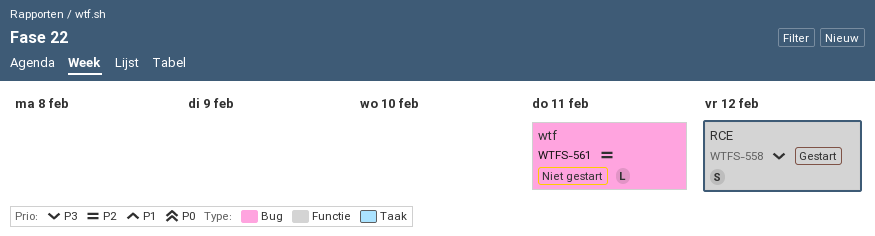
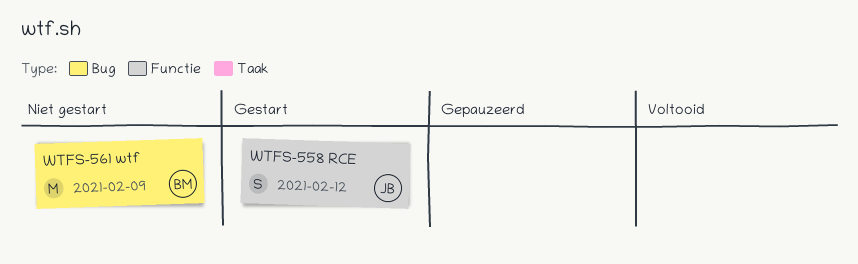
WTFS-561, estimate: L -> M
WTFS-561, due: Feb 11 -> Feb 9

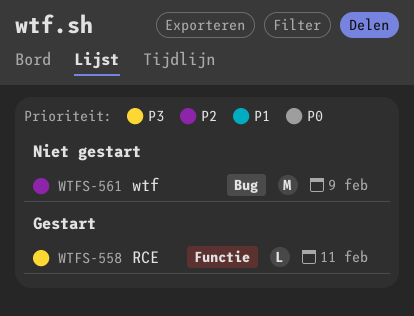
WTFS-558, estimate: S -> L
WTFS-558, due: Feb 12 -> Feb 11

